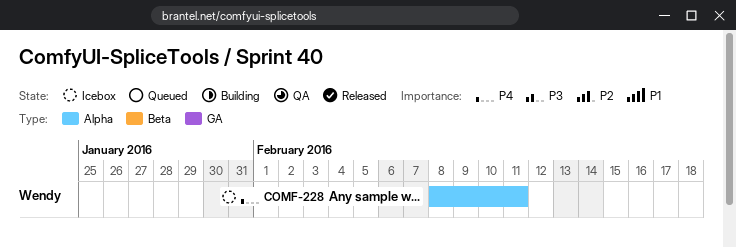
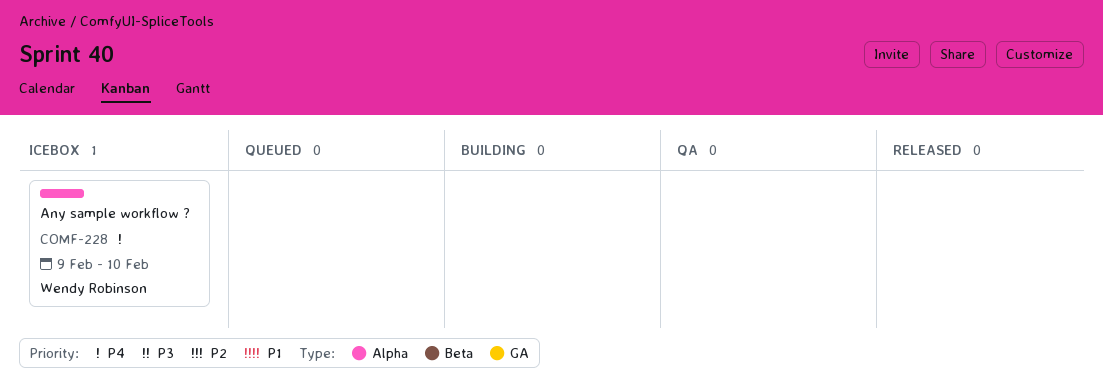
COMF-228, start: Feb 8 -> Feb 9
COMF-228, due: Feb 11 -> Feb 10

